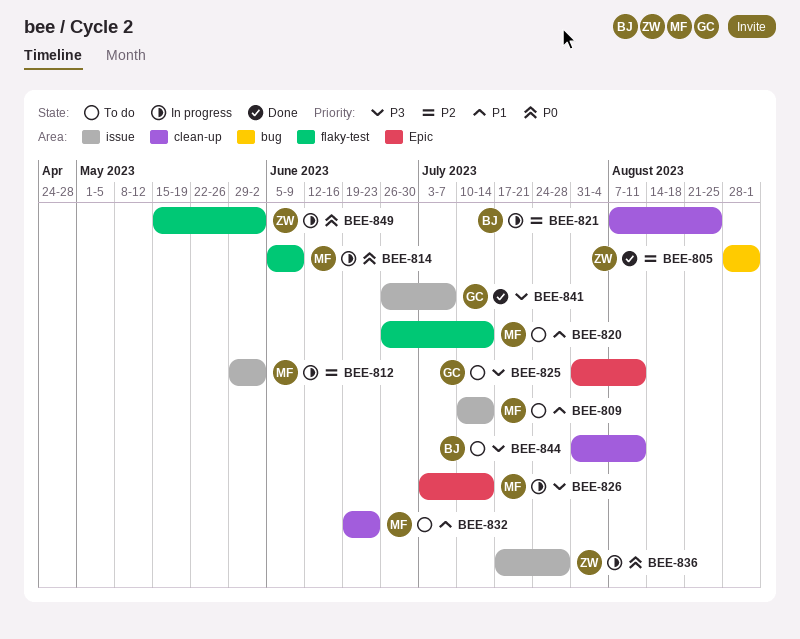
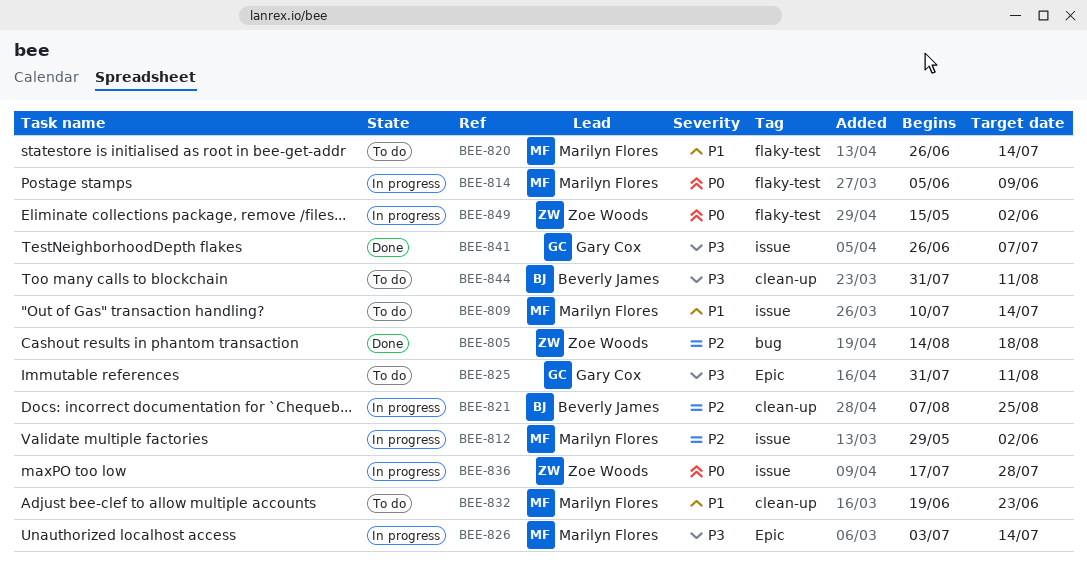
BEE-805, start: Aug 28 -> Aug 14
BEE-805, due: Sep 1 -> Aug 18

